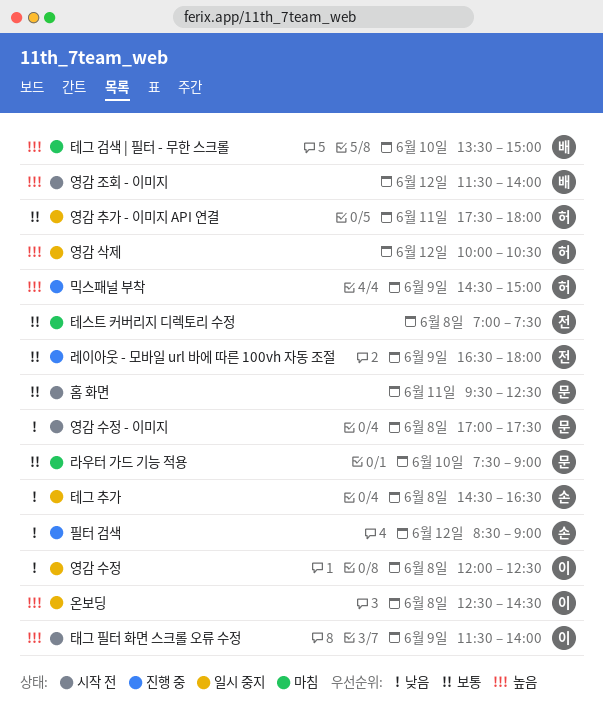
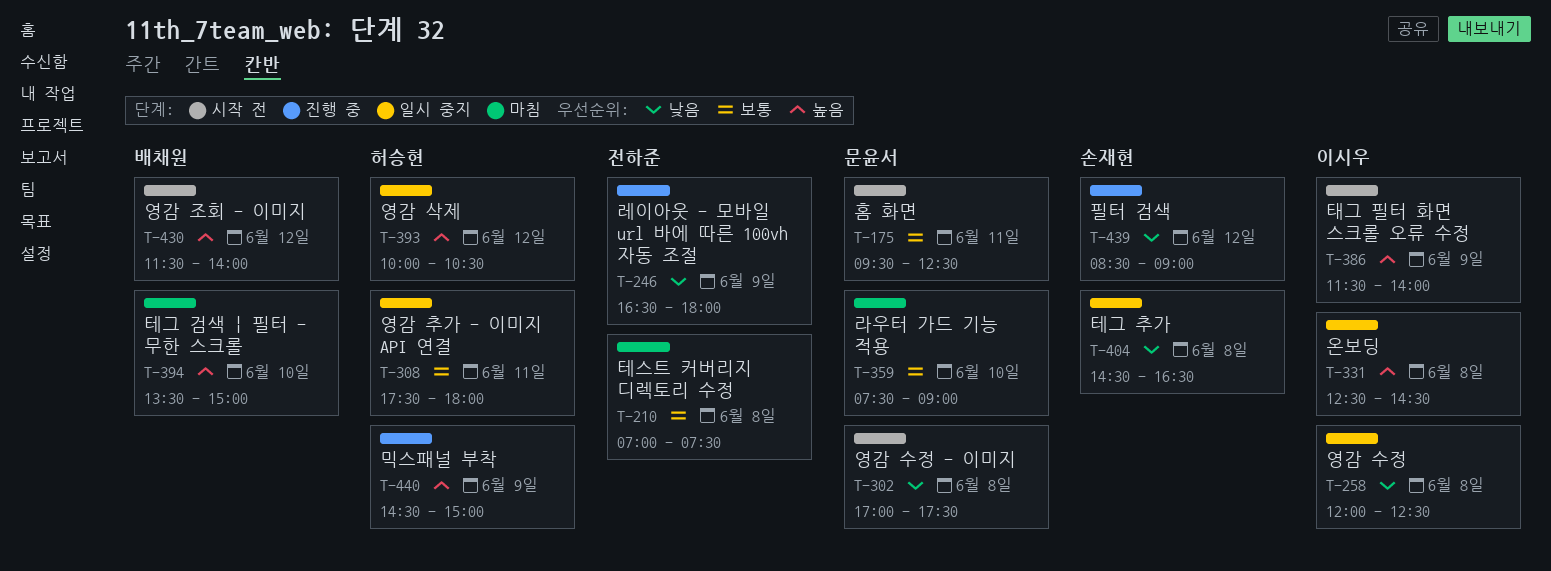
레이아웃 - 모바일 url 바에 따른 100vh 자동 조절, priority: 보통 -> 낮음

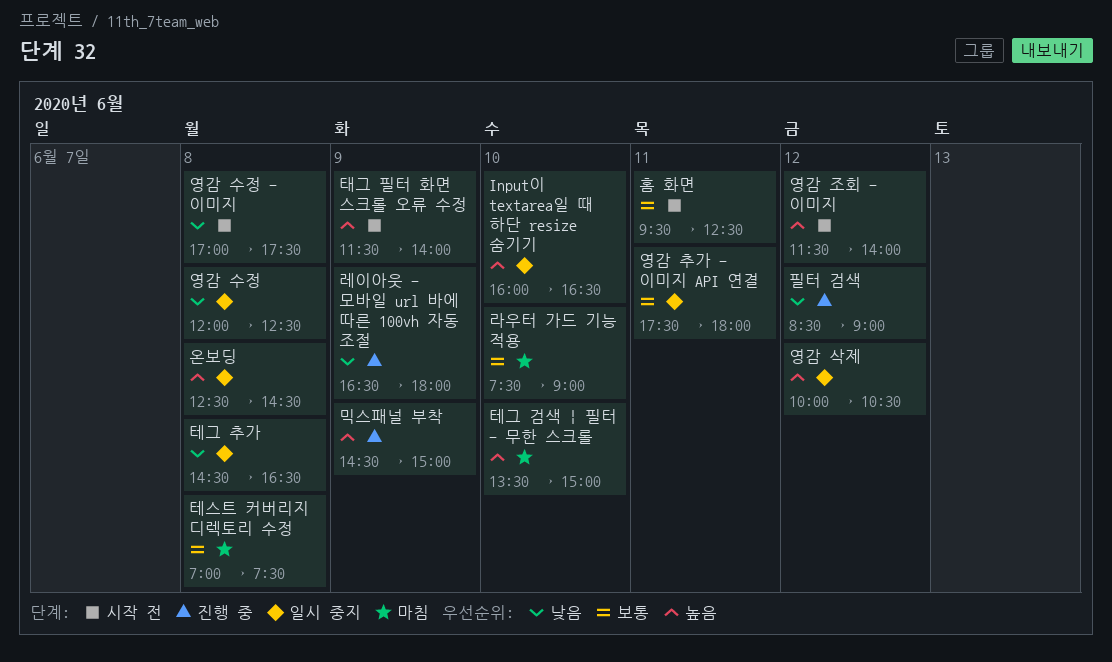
Input이 textarea일 때 하단 resize 숨기기: none -> present

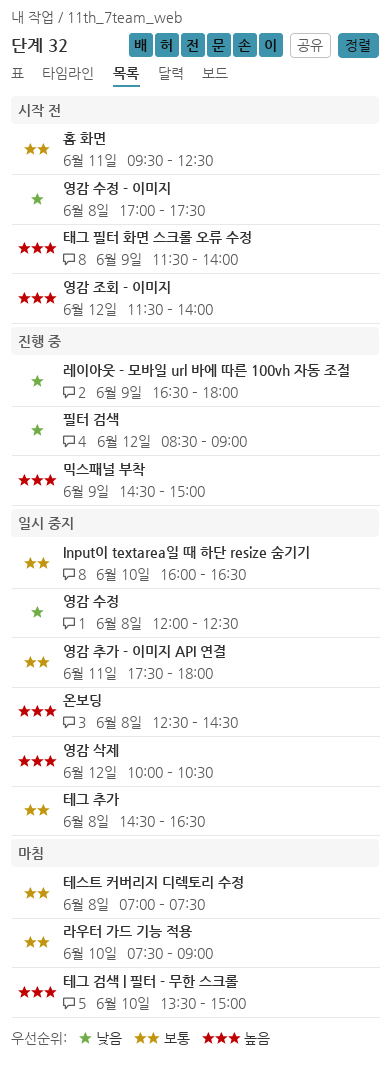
Input이 textarea일 때 하단 resize 숨기기, priority: 높음 -> 보통
테그 추가, priority: 낮음 -> 보통

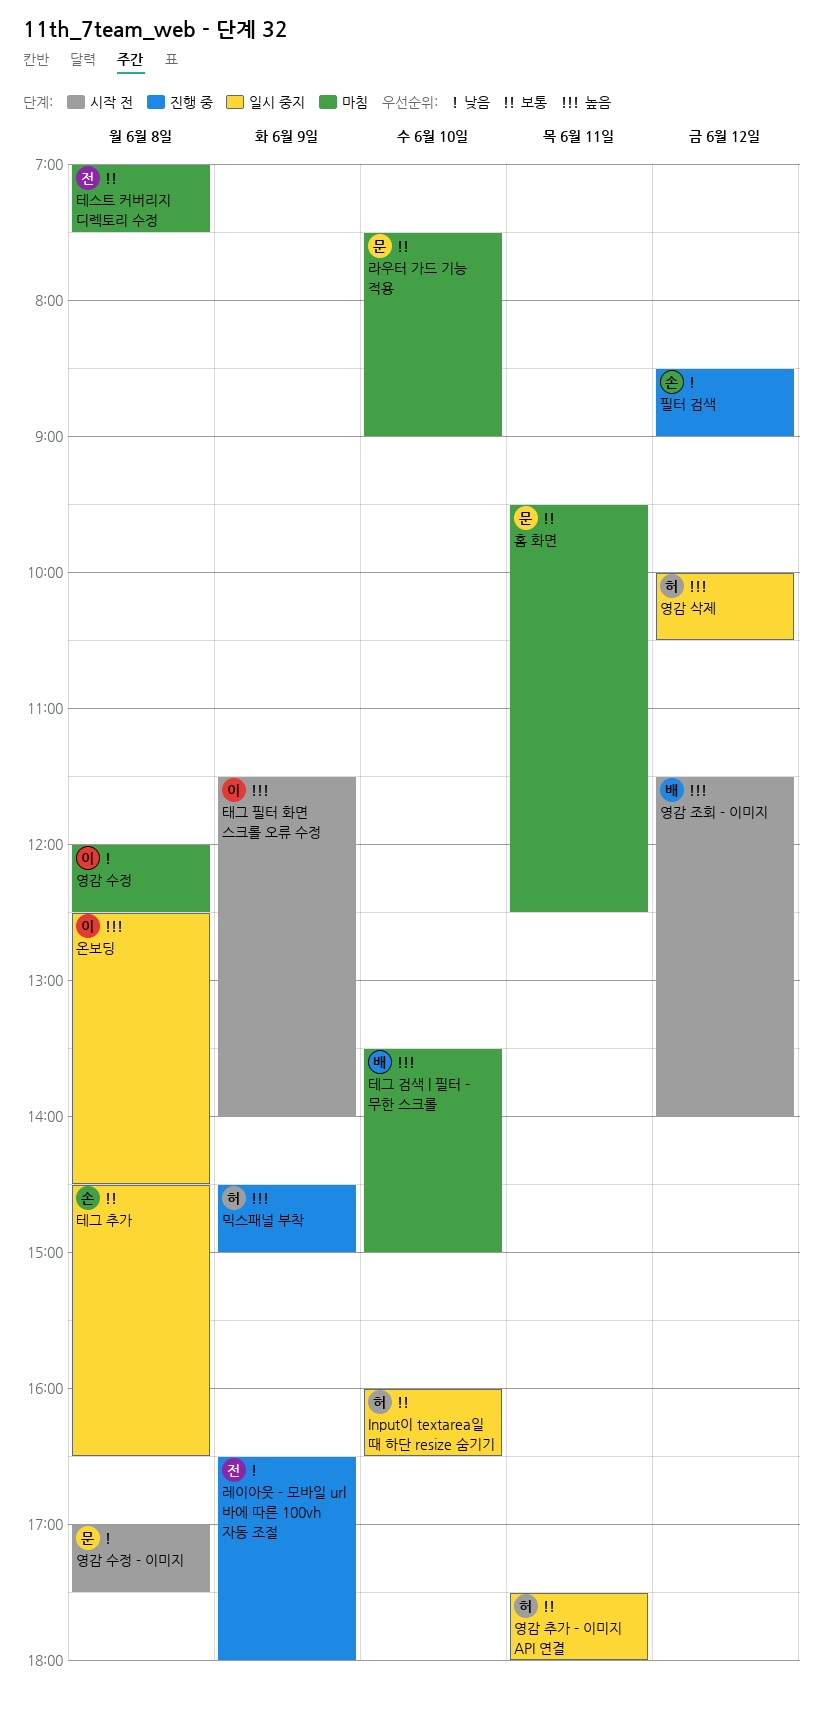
영감 수정, status: 일시 중지 -> 마침
홈 화면, status: 시작 전 -> 마침

